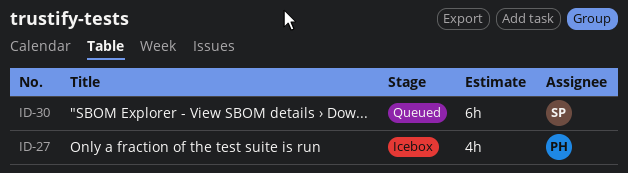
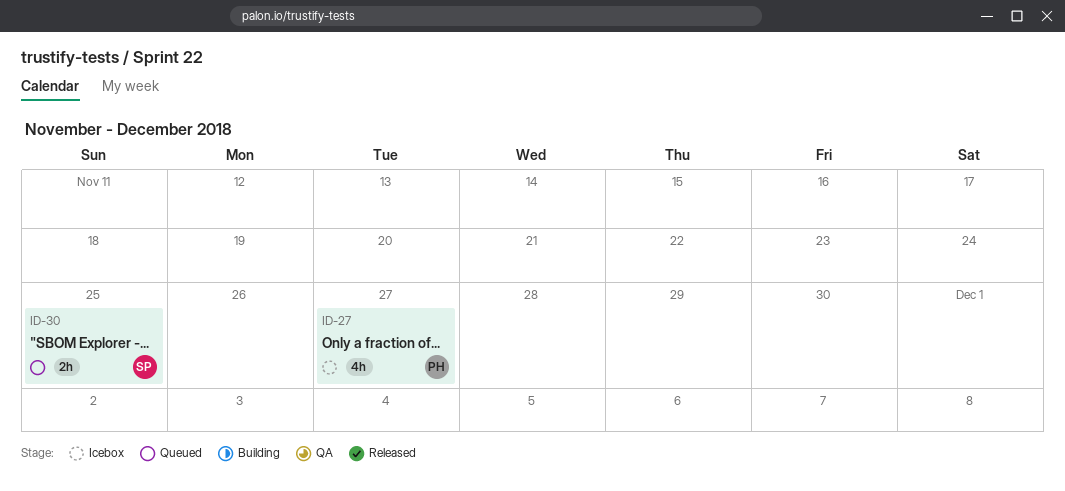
ID-30, estimate: 6h -> 2h

